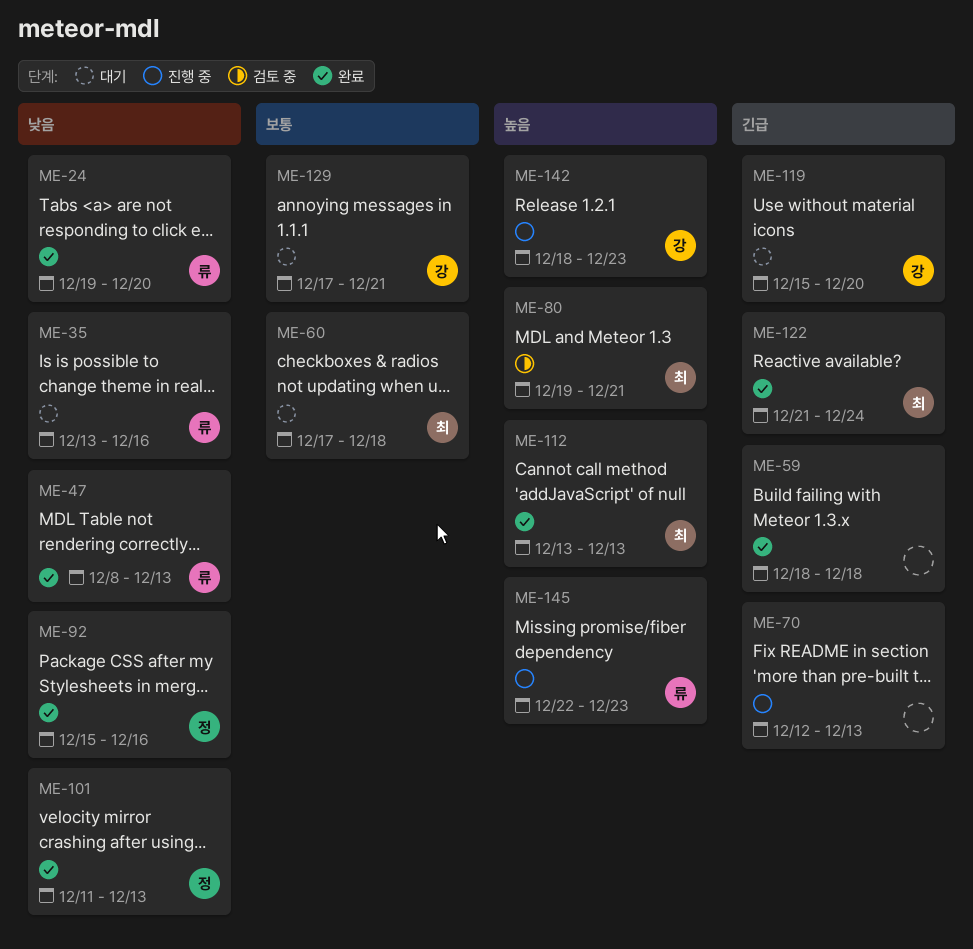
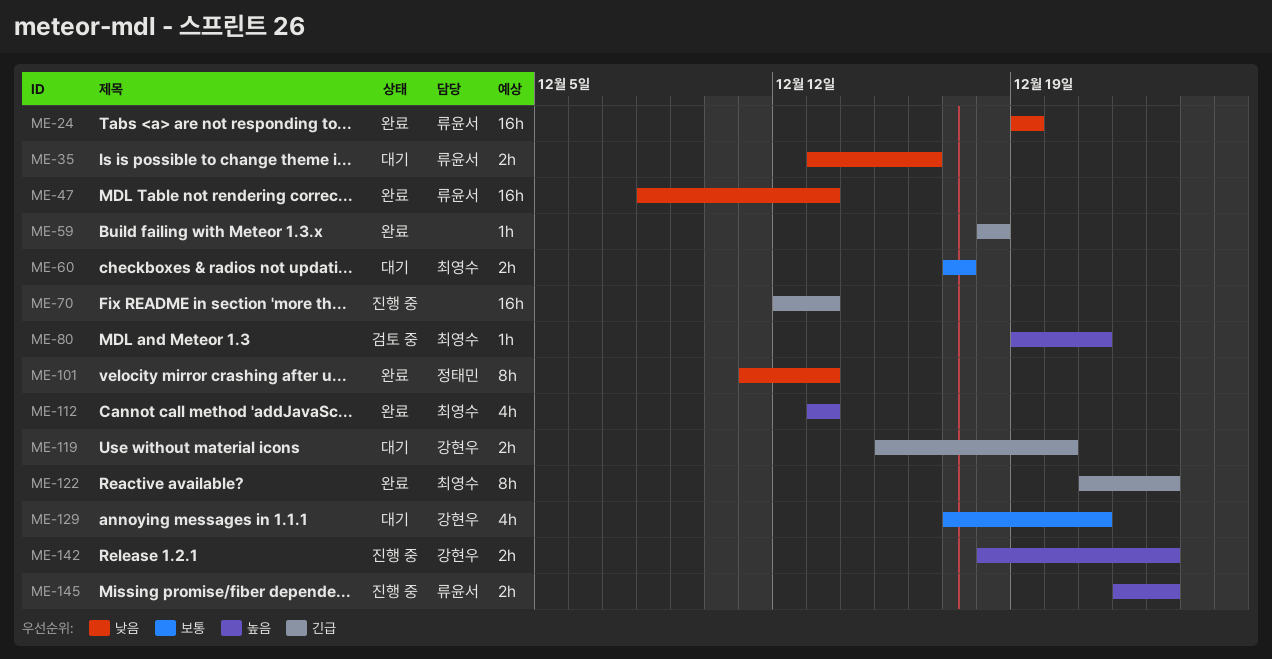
ME-24, due: Dec 20 -> Dec 19
ME-60, due: Dec 18 -> Dec 17
ME-92: present -> none
ME-122, due: Dec 24 -> Dec 23

